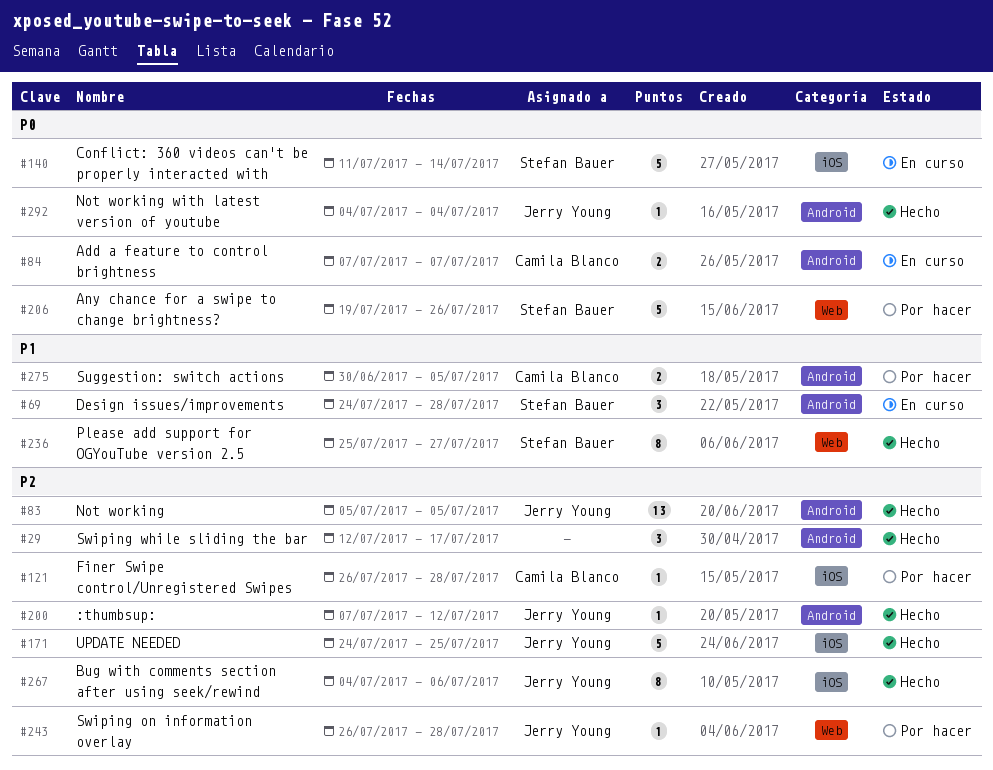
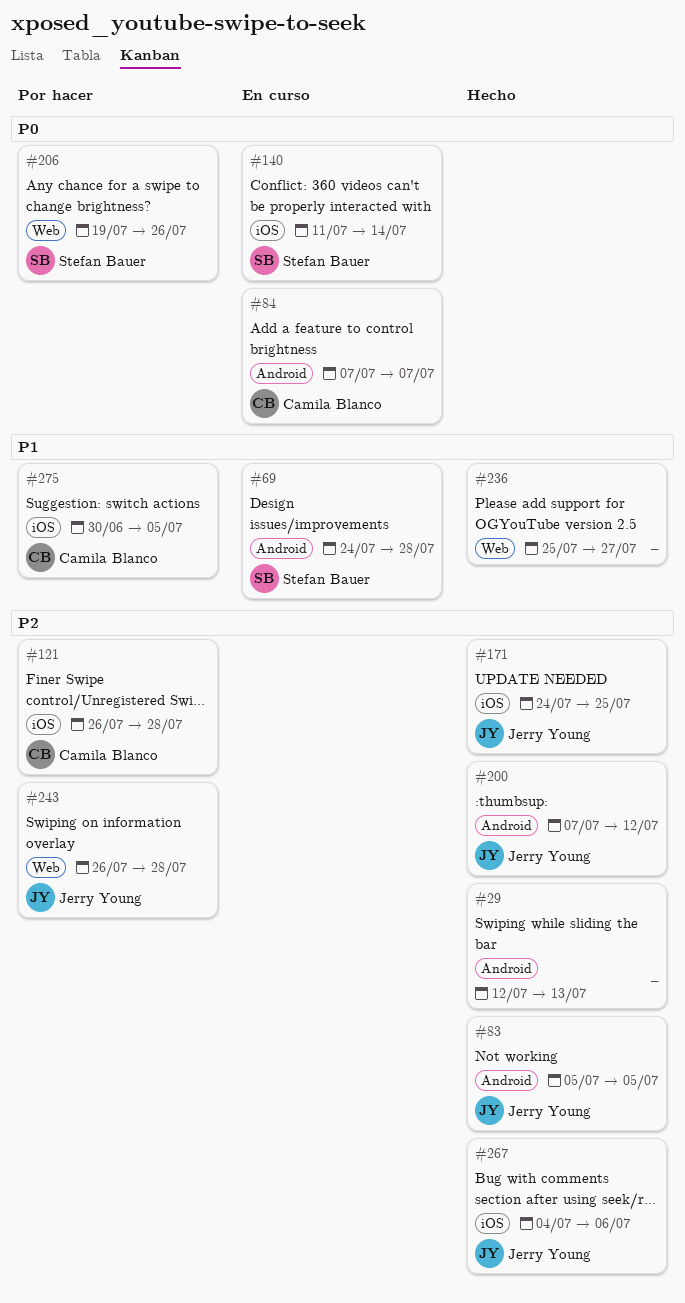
#29, due: Jul 17 -> Jul 13
#236, owner: Stefan Bauer -> none
#275, label: Android -> iOS
#292: present -> none

